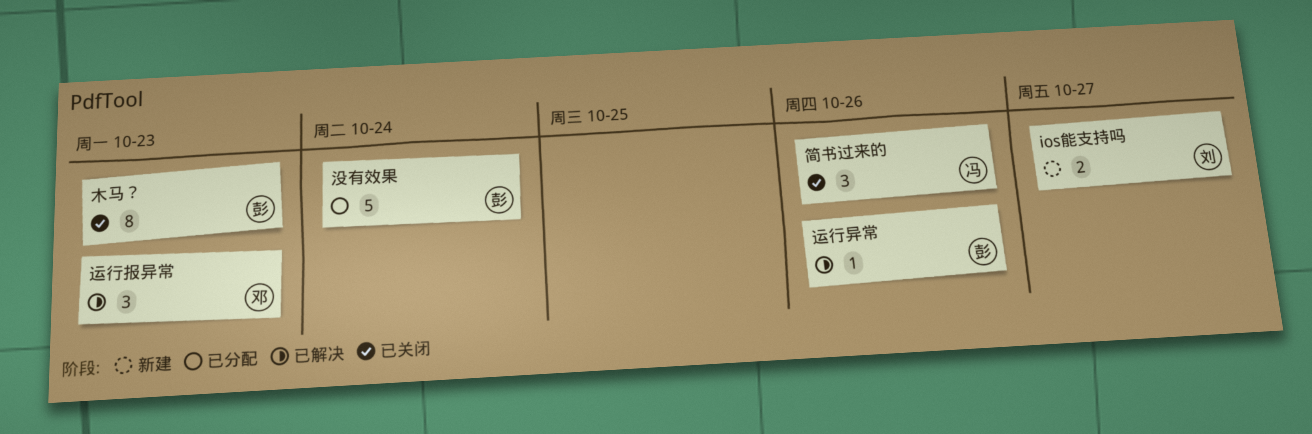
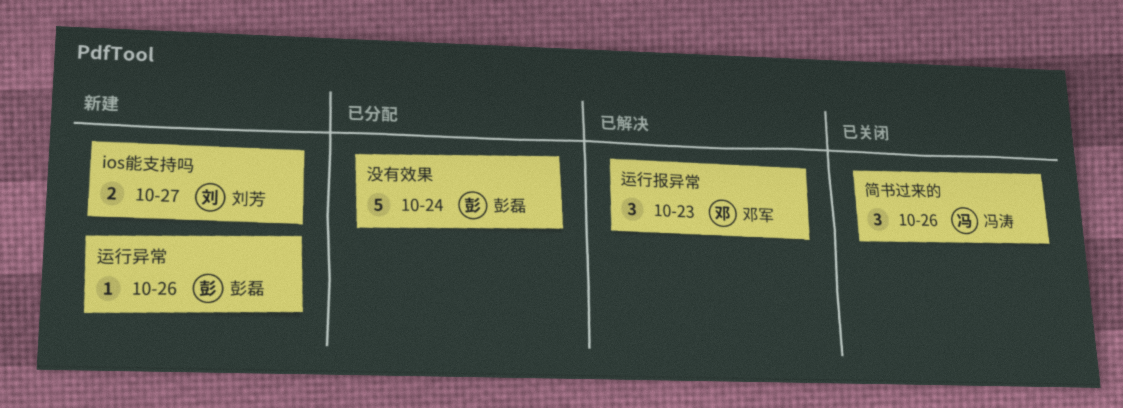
木马？: present -> none
运行异常, status: 已解决 -> 新建

